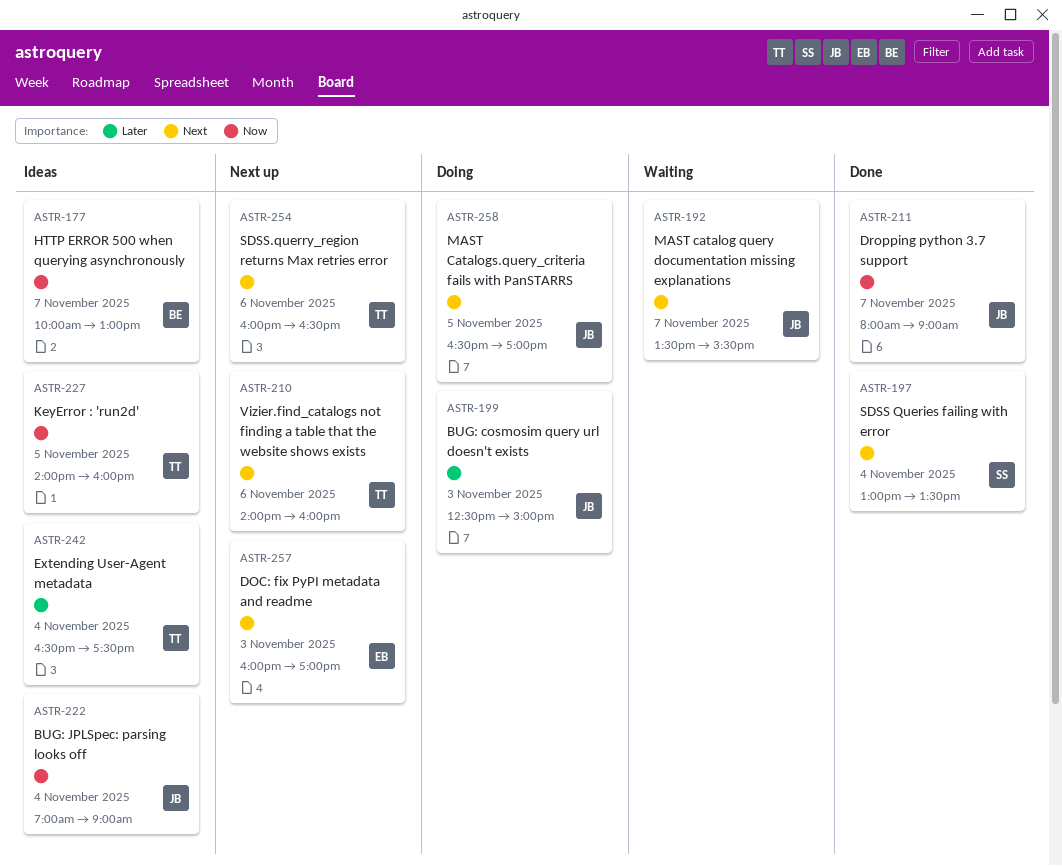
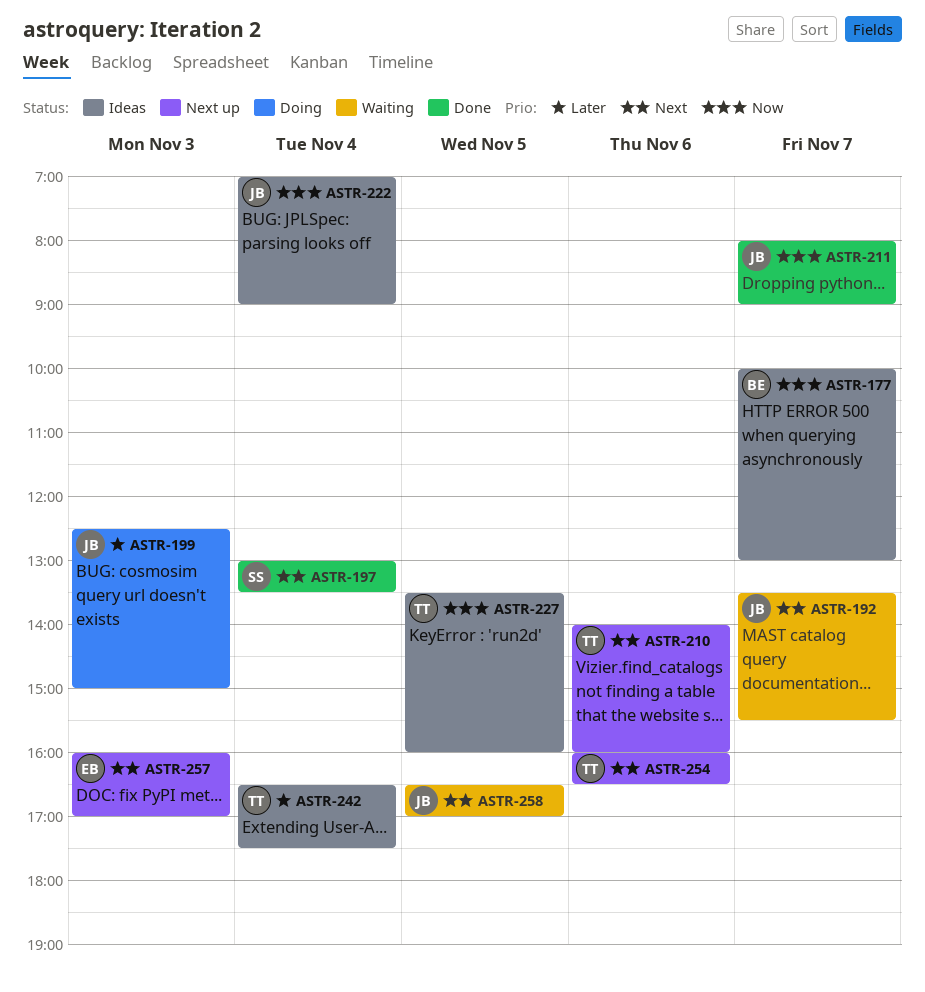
ASTR-227, begins: 14:00 -> 13:30
ASTR-258, status: Doing -> Waiting

